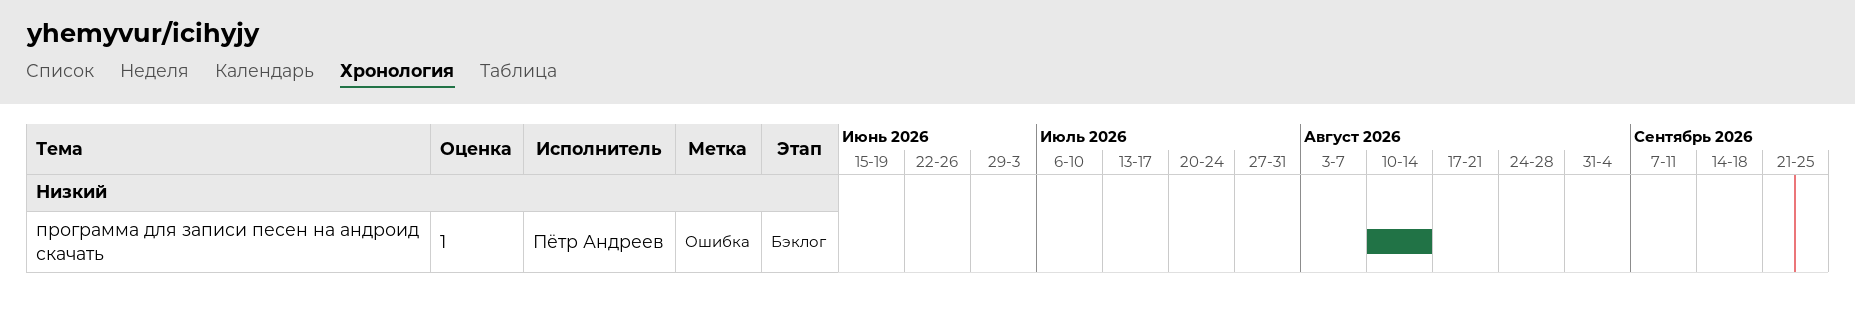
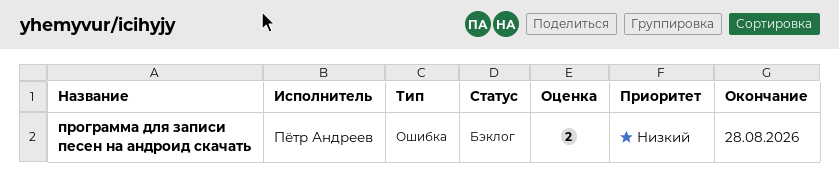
программа для записи песен на андроид скачать, estimate: 1 -> 2
программа для записи песен на андроид скачать, due: Aug 14 -> Aug 28

